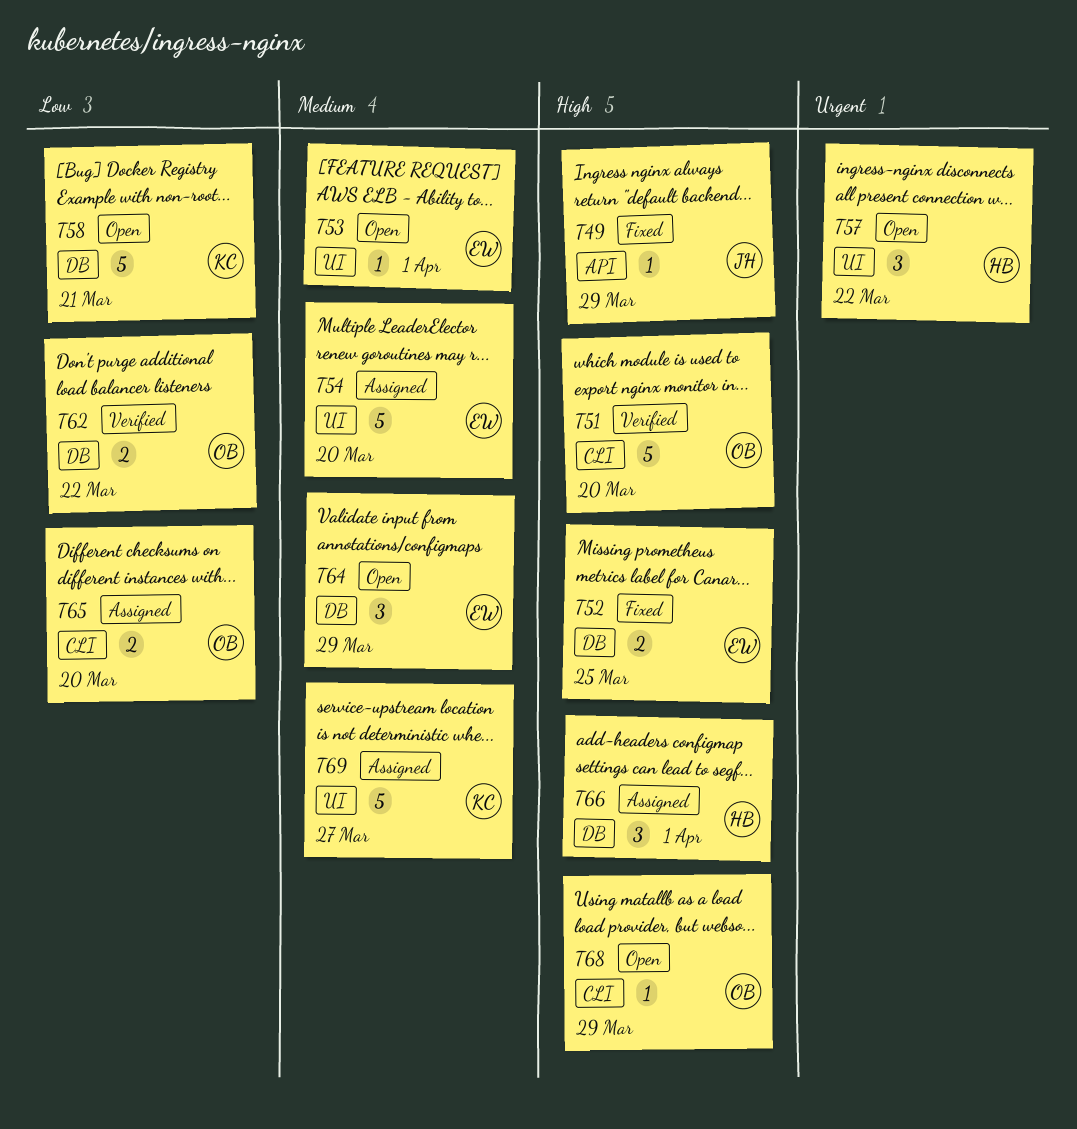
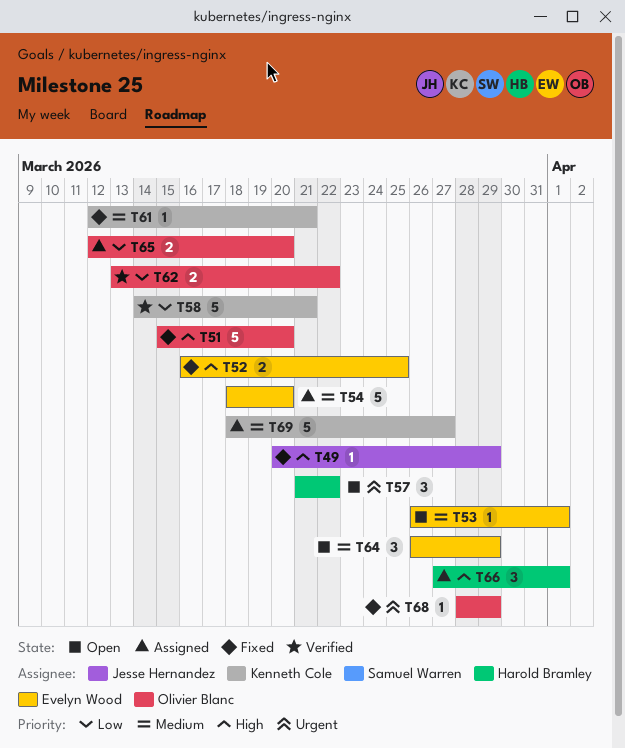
T51, status: Verified -> Fixed
T58, status: Open -> Verified
T61: none -> present
T68, status: Open -> Fixed
T68, priority: High -> Urgent

